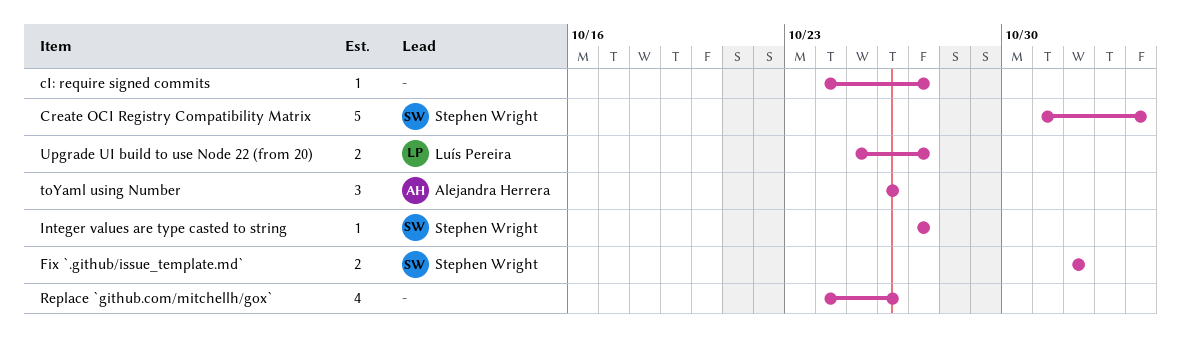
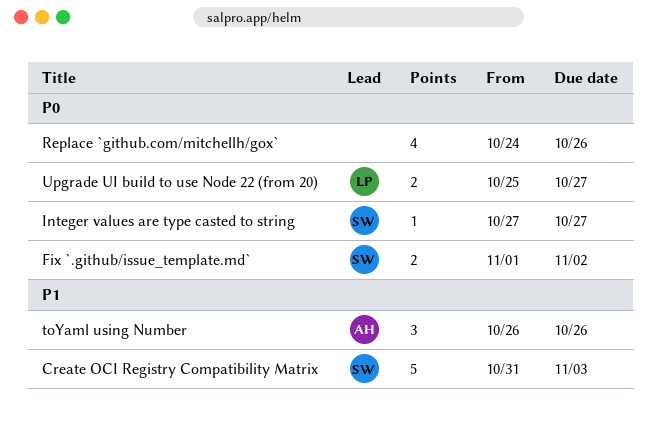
cI: require signed commits: present -> none
Fix `.github/issue_template.md`, due: Nov 1 -> Nov 2

